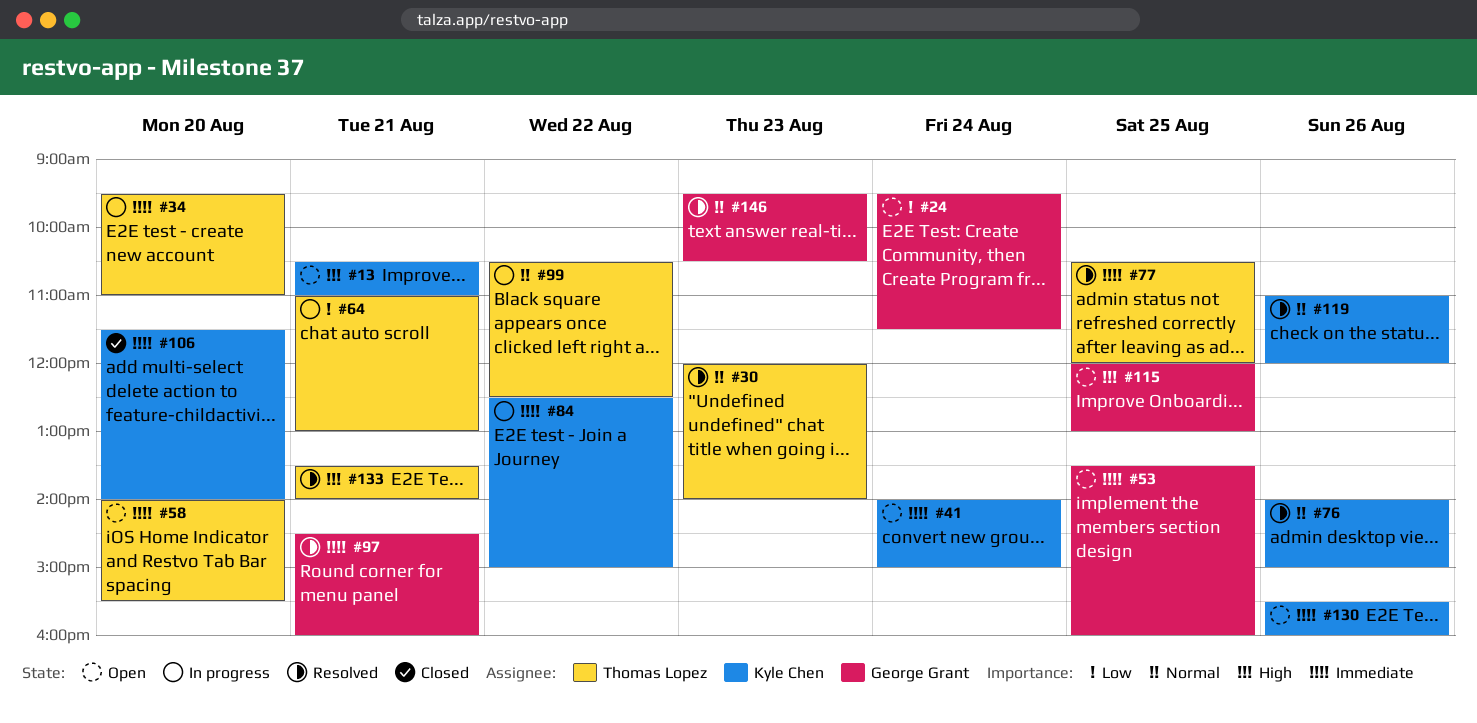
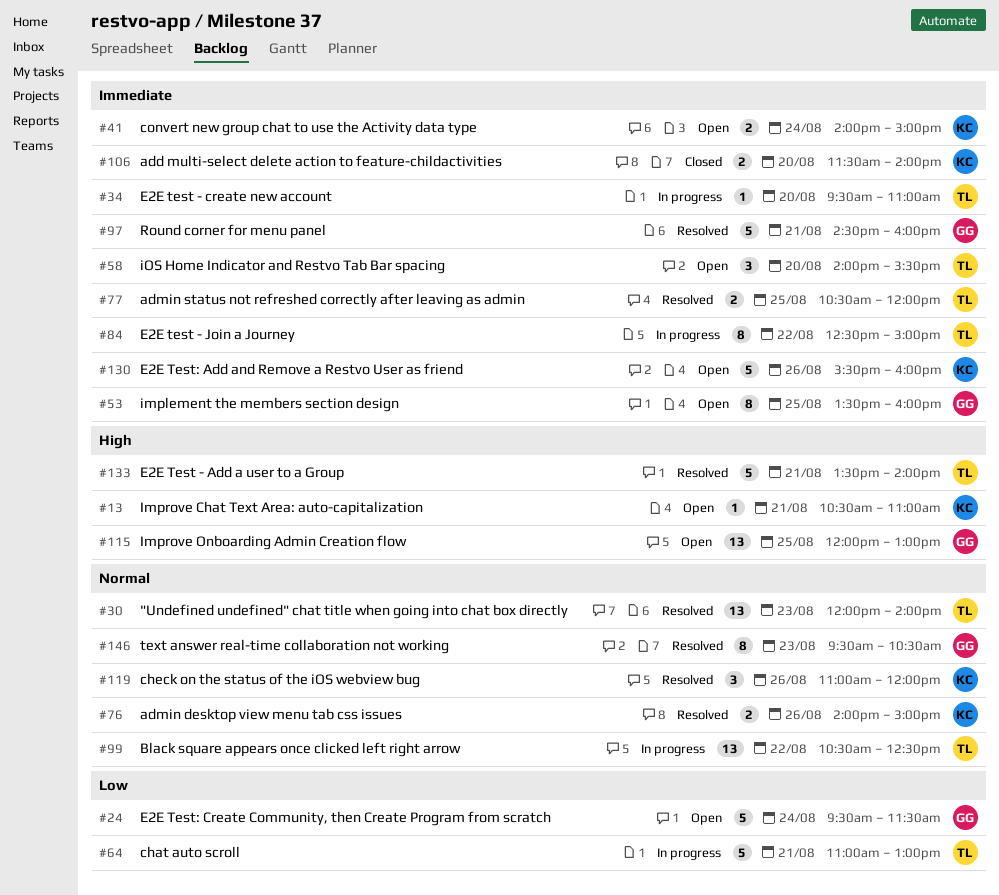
#84, owner: Kyle Chen -> Thomas Lopez

